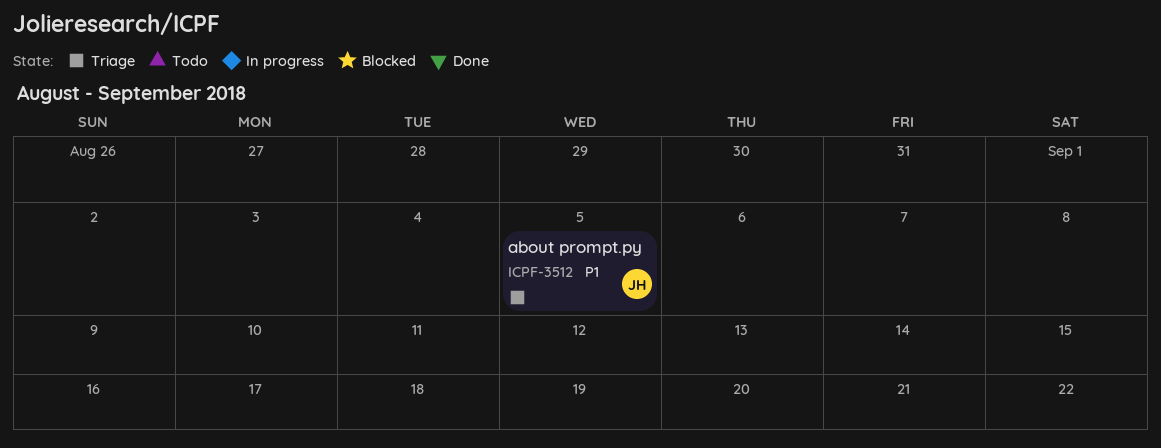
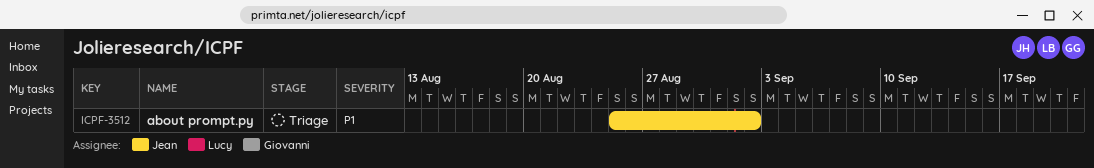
ICPF-3512, due: Sep 5 -> Sep 2

